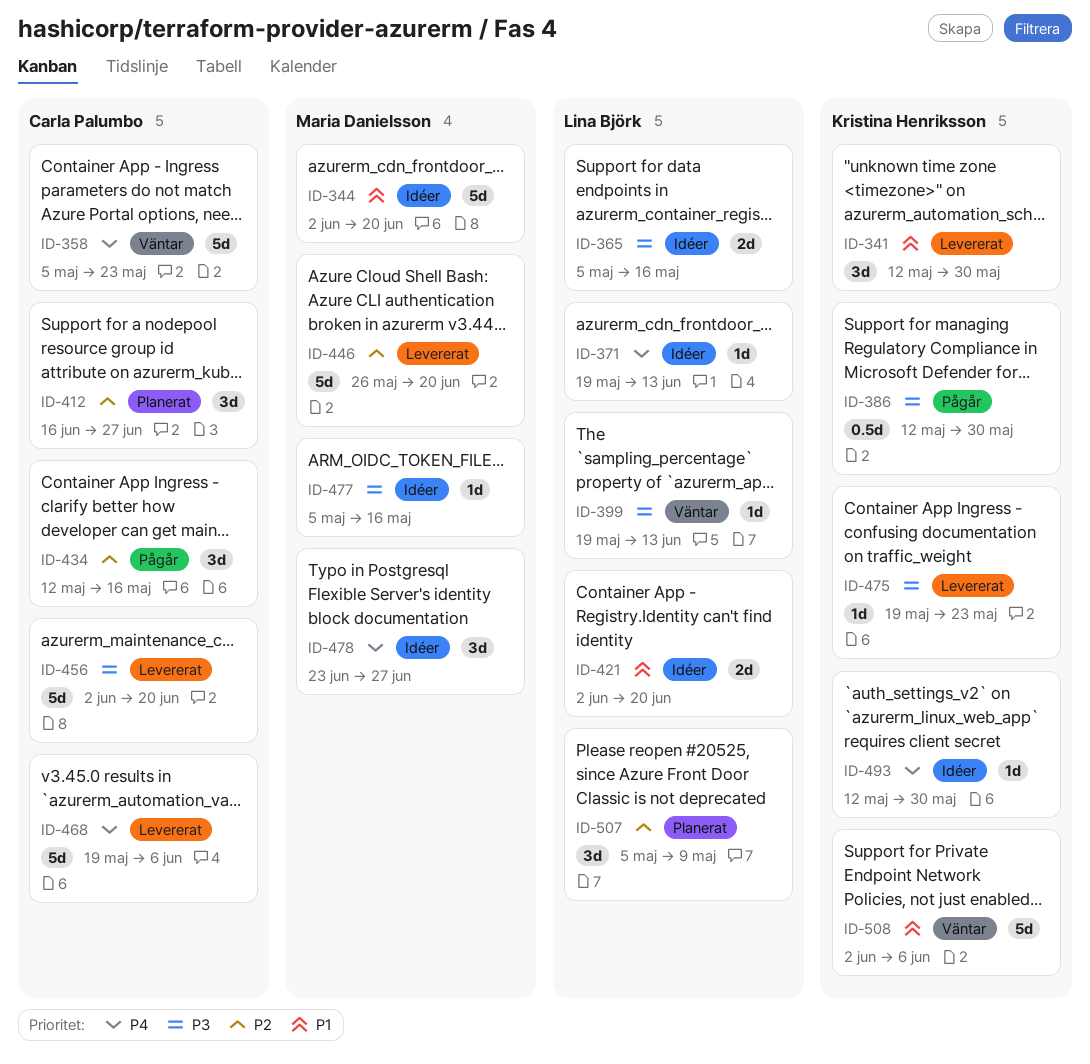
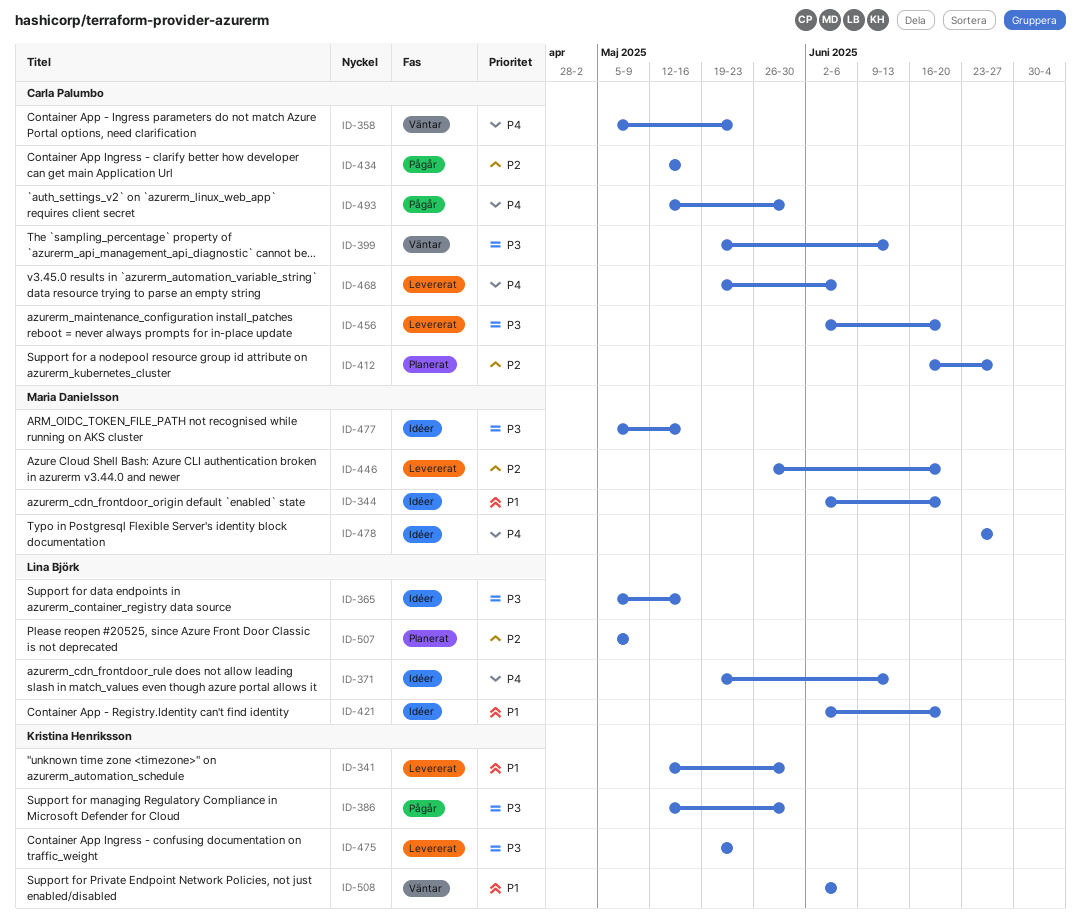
ID-399, owner: Lina Björk -> Carla Palumbo
ID-493, status: Idéer -> Pågår
ID-493, owner: Kristina Henriksson -> Carla Palumbo

